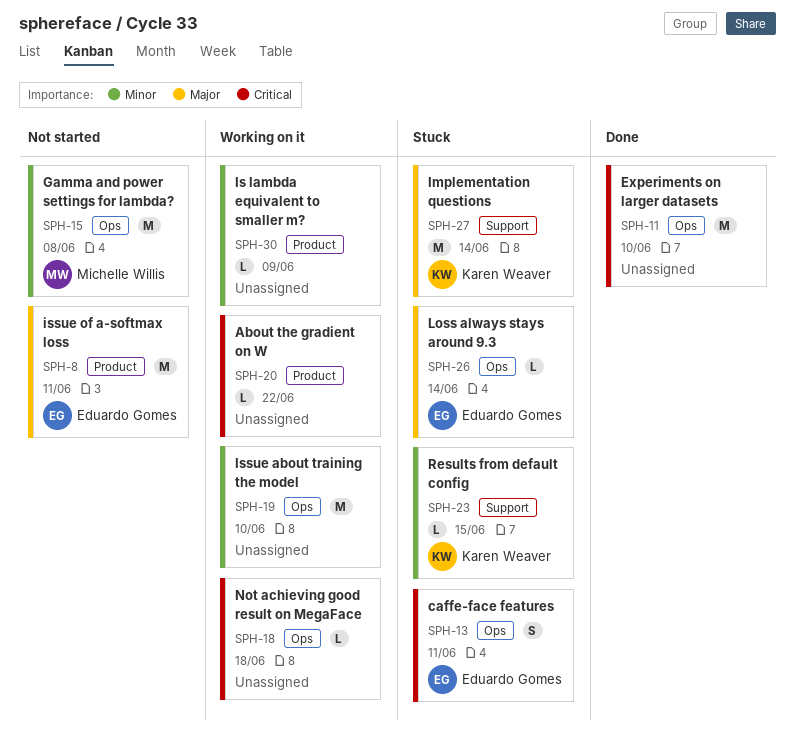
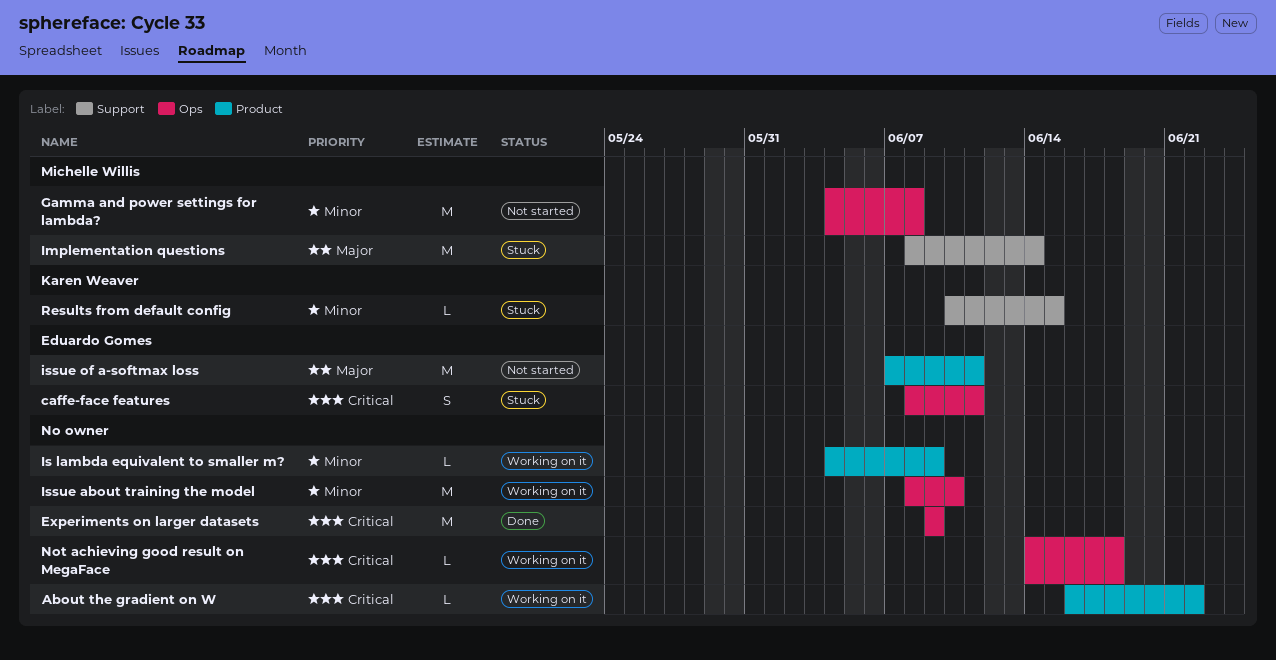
Experiments on larger datasets, due: Jun 10 -> Jun 9
Implementation questions, owner: Karen Weaver -> Michelle Willis
Loss always stays around 9.3: present -> none

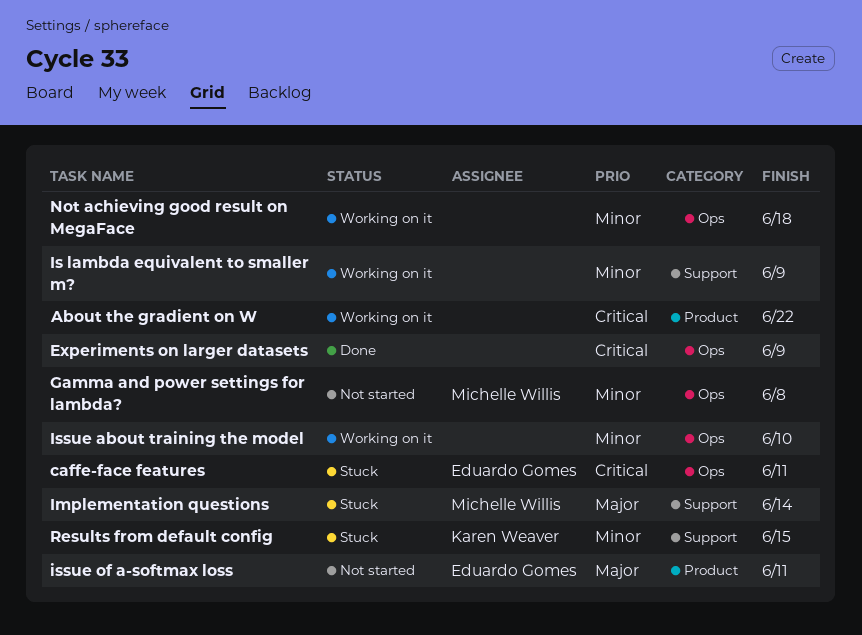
Is lambda equivalent to smaller m?, label: Product -> Support
Not achieving good result on MegaFace, priority: Critical -> Minor

